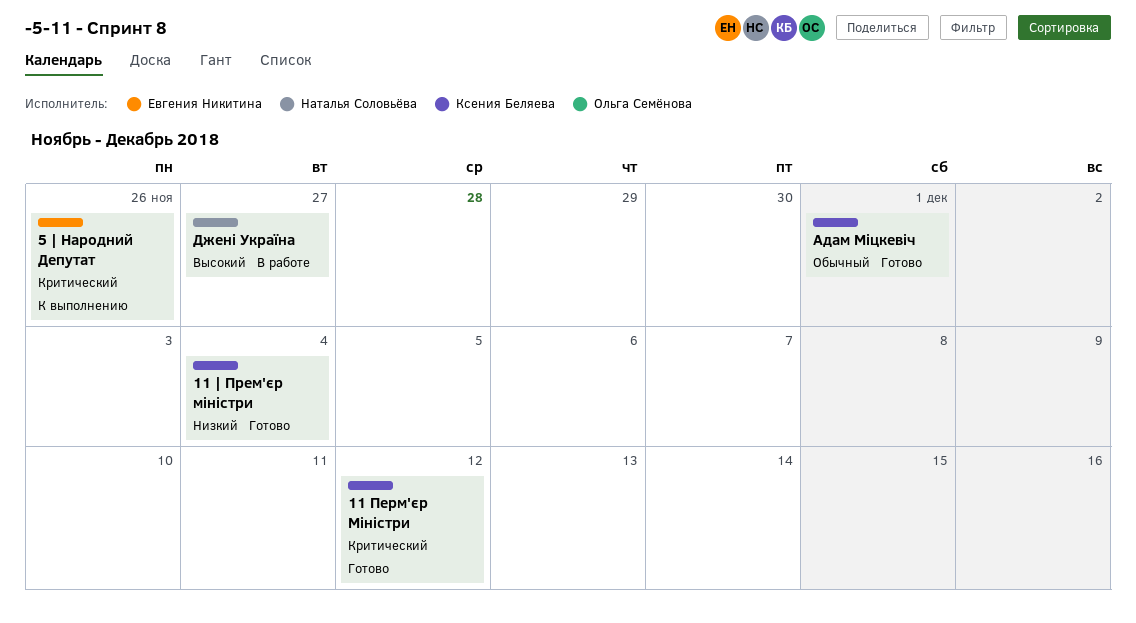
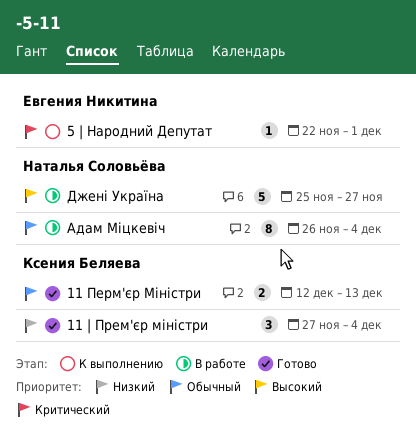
11 Перм'єр Міністри, priority: Критический -> Обычный
11 Перм'єр Міністри, due: Dec 12 -> Dec 13
5 | Народний Депутат, due: Nov 26 -> Dec 1
Адам Міцкевіч, status: Готово -> В работе
Адам Міцкевіч, owner: Ксения Беляева -> Наталья Соловьёва
Адам Міцкевіч, due: Dec 1 -> Dec 4

